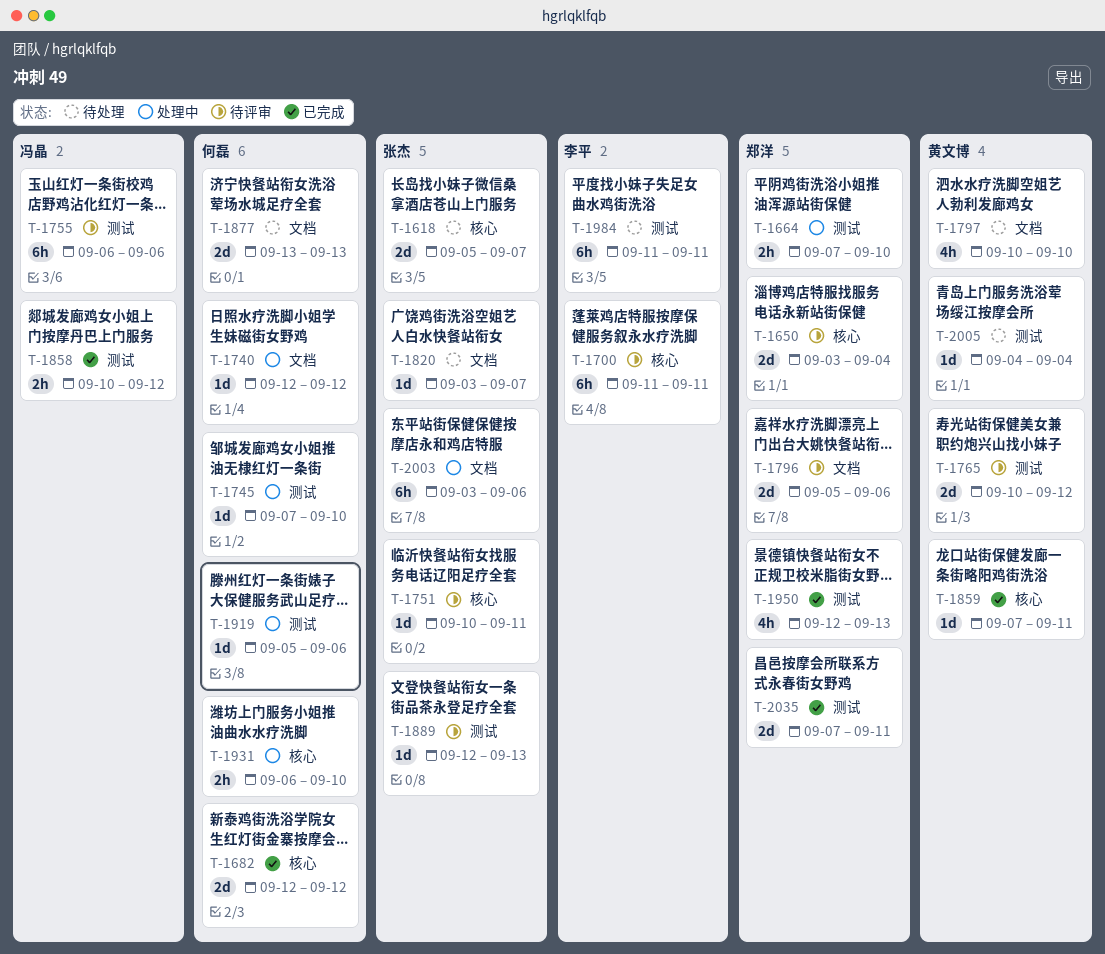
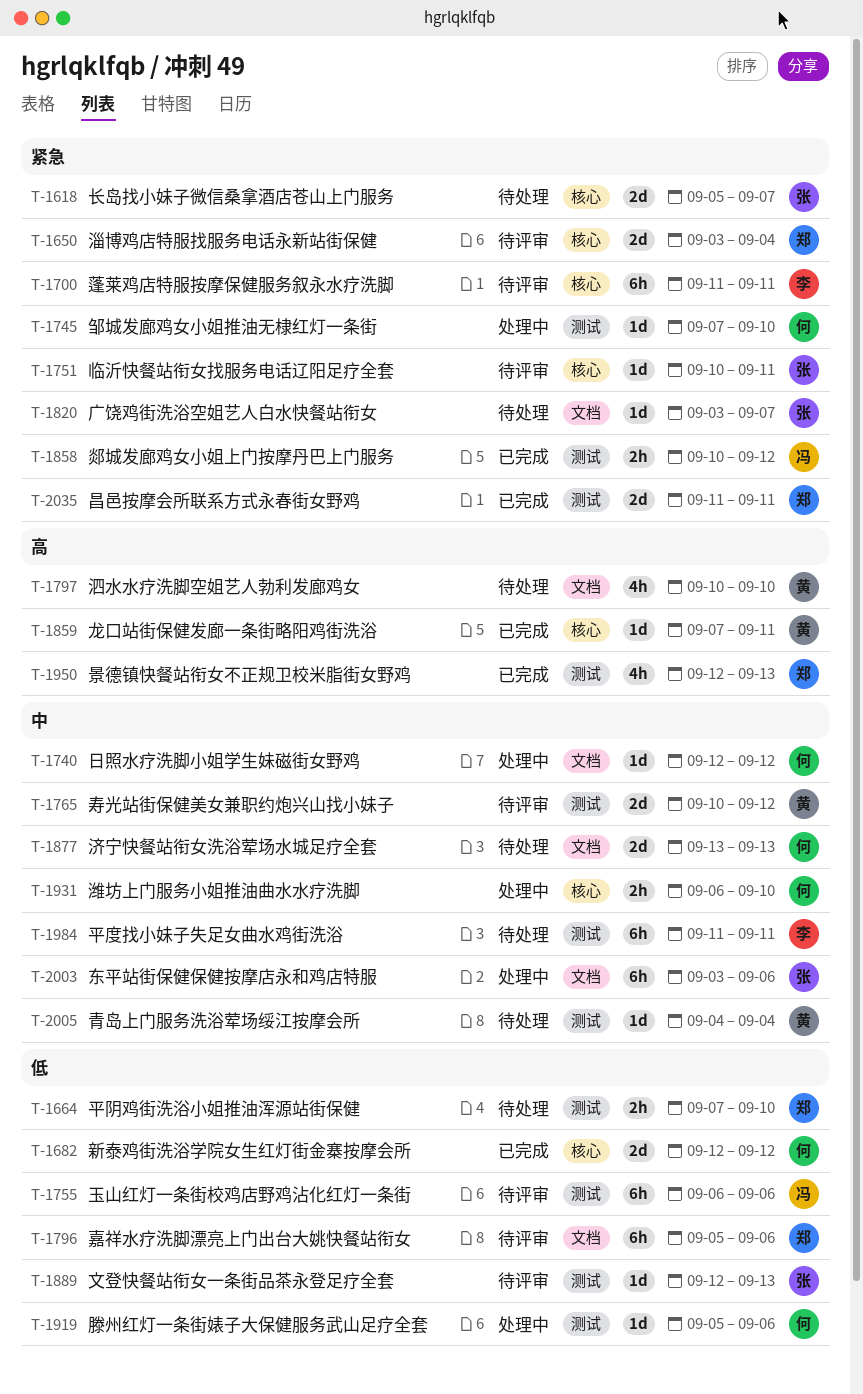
T-1664, status: 处理中 -> 待处理
T-1796, estimate: 2d -> 6h
T-2035, start: Sep 7 -> Sep 11

